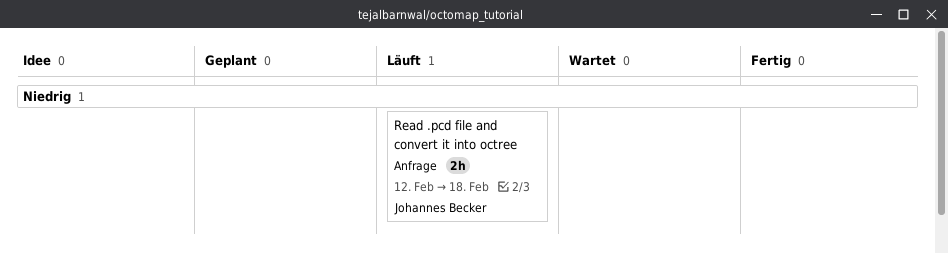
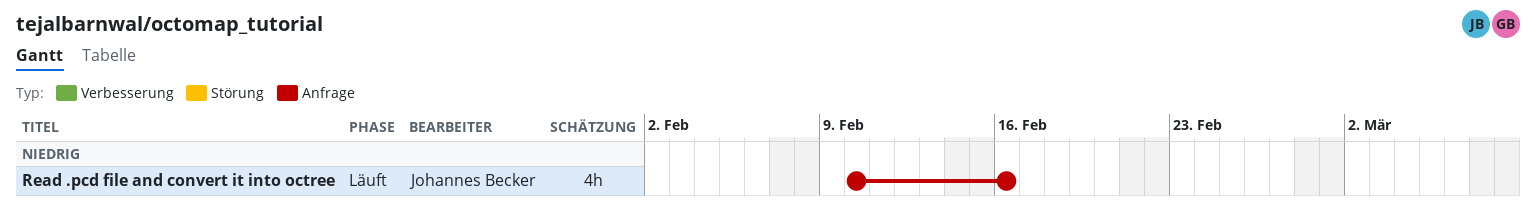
Read .pcd file and convert it into octree, estimate: 2h -> 4h
Read .pcd file and convert it into octree, start: Feb 12 -> Feb 10
Read .pcd file and convert it into octree, due: Feb 18 -> Feb 16

